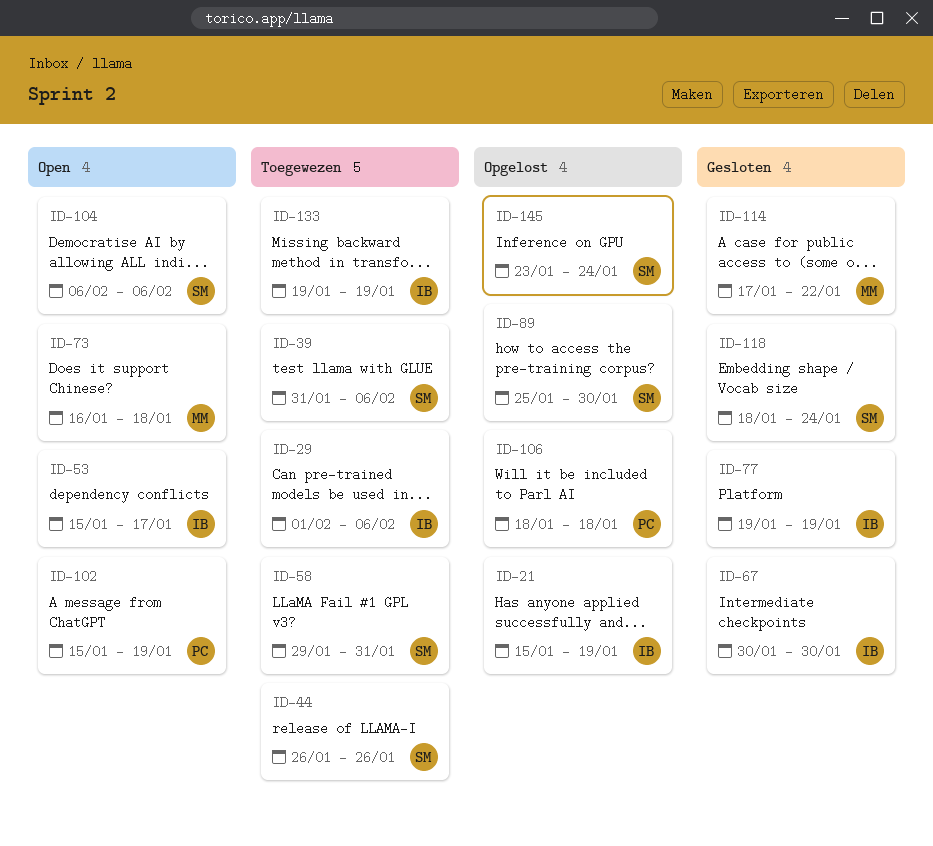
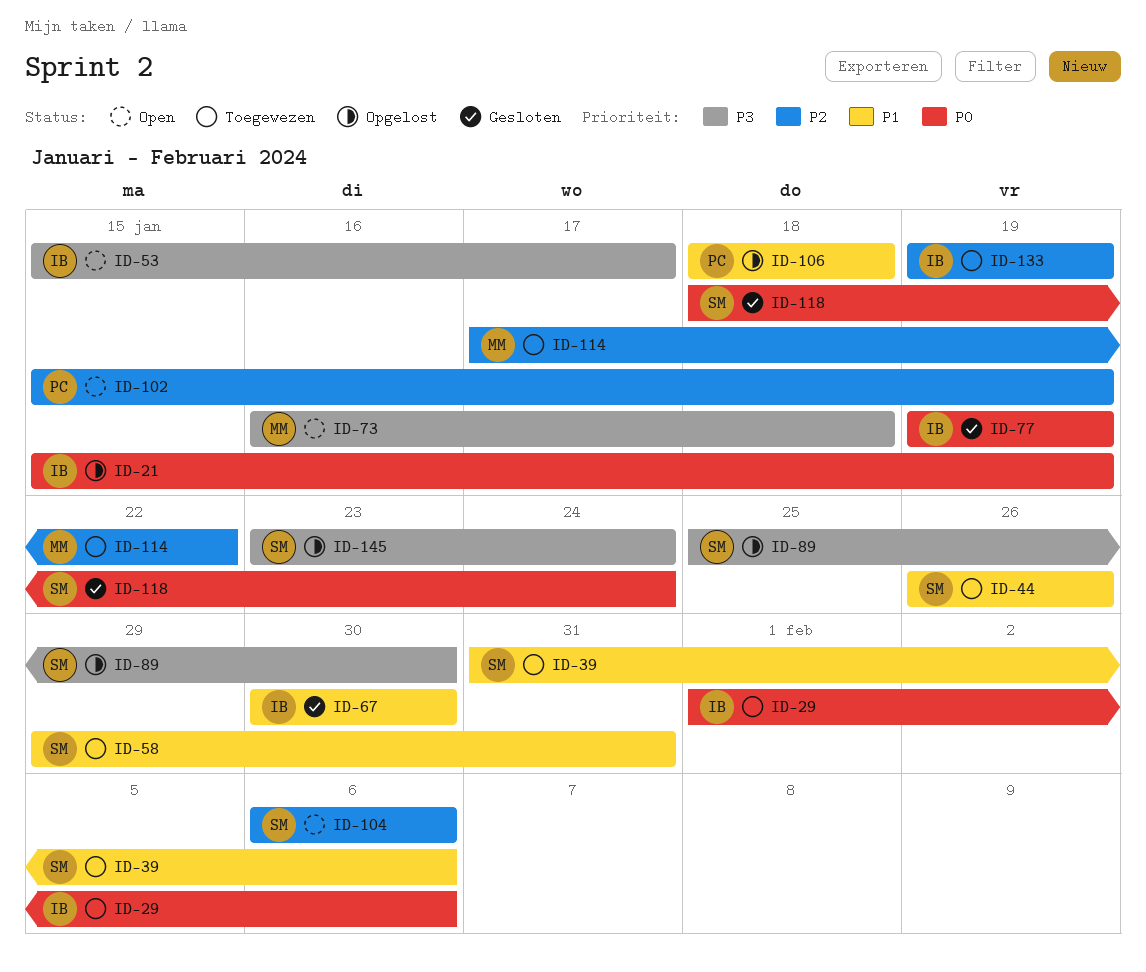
ID-114, status: Gesloten -> Toegewezen

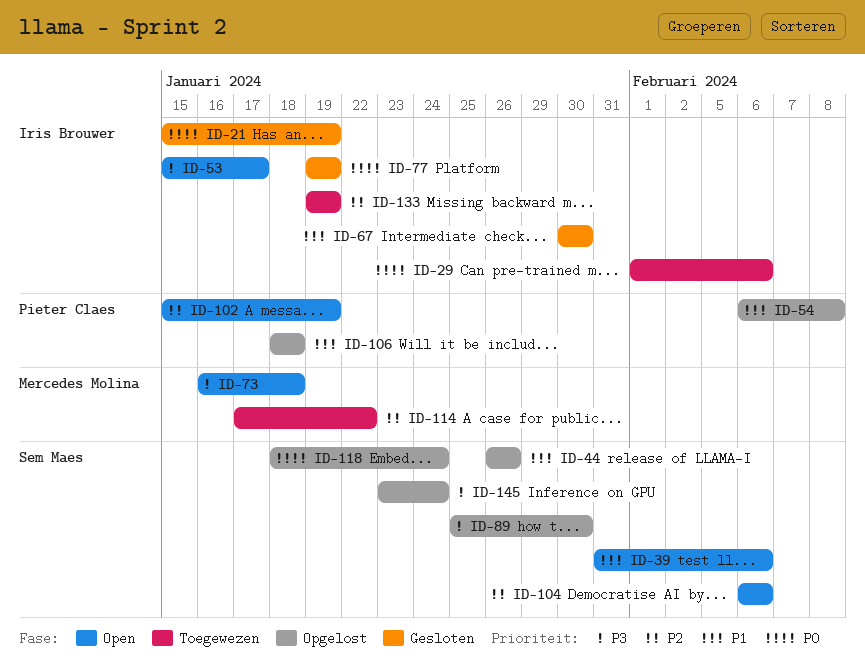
ID-21, status: Opgelost -> Gesloten
ID-39, status: Toegewezen -> Open
ID-44, status: Toegewezen -> Opgelost
ID-54: none -> present
ID-58: present -> none
ID-118, status: Gesloten -> Opgelost

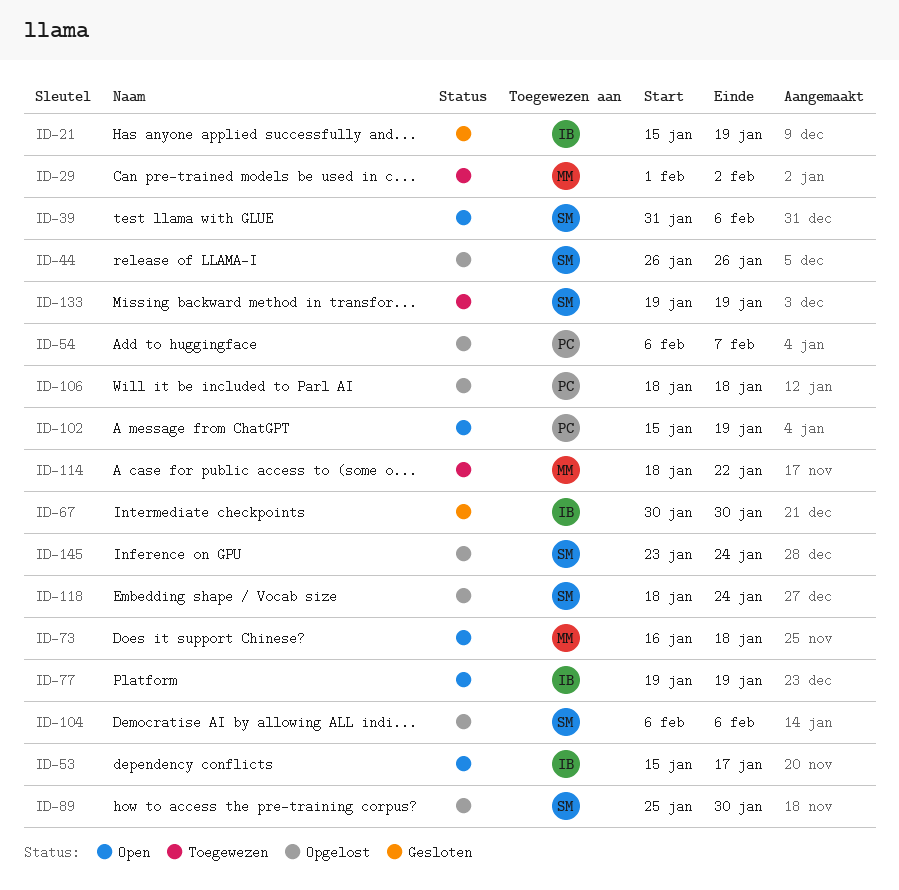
ID-29, owner: Iris Brouwer -> Mercedes Molina
ID-29, due: Feb 6 -> Feb 2
ID-54, due: Feb 8 -> Feb 7
ID-77, status: Gesloten -> Open
ID-104, status: Open -> Opgelost
ID-114, start: Jan 17 -> Jan 18
ID-133, owner: Iris Brouwer -> Sem Maes

